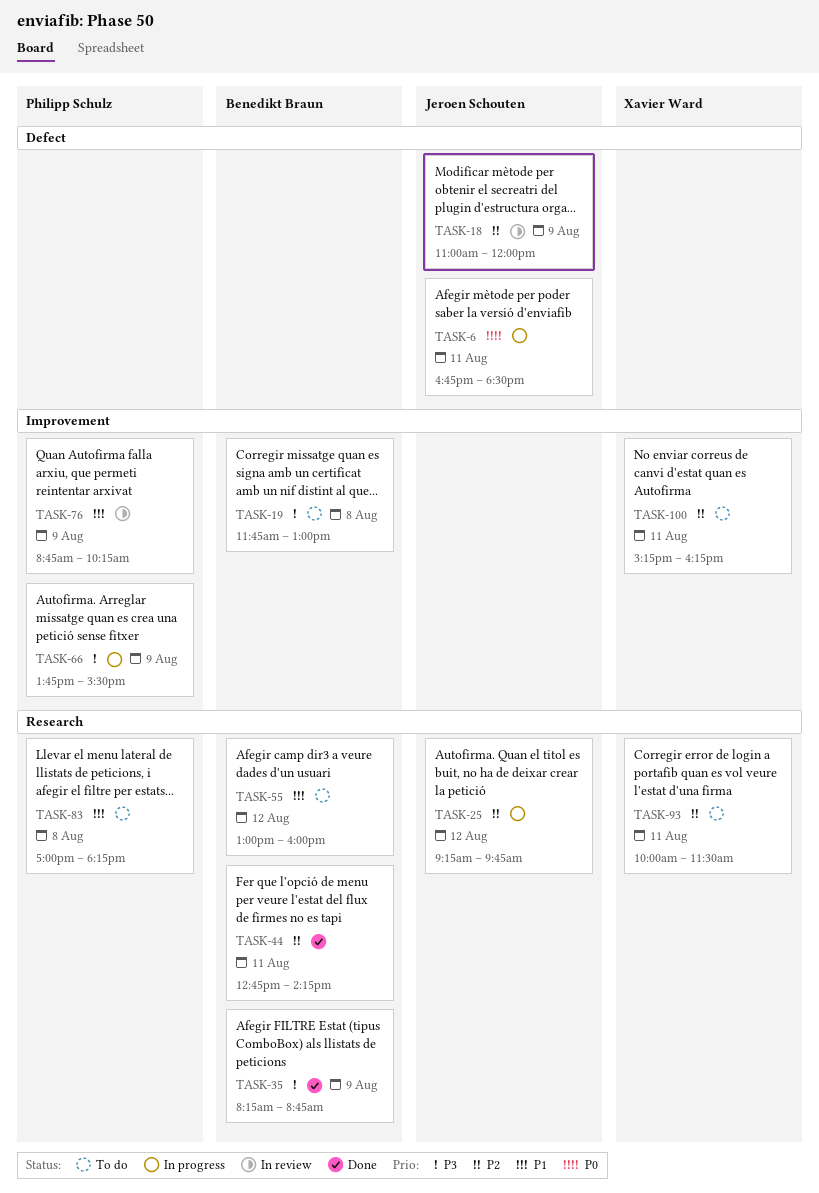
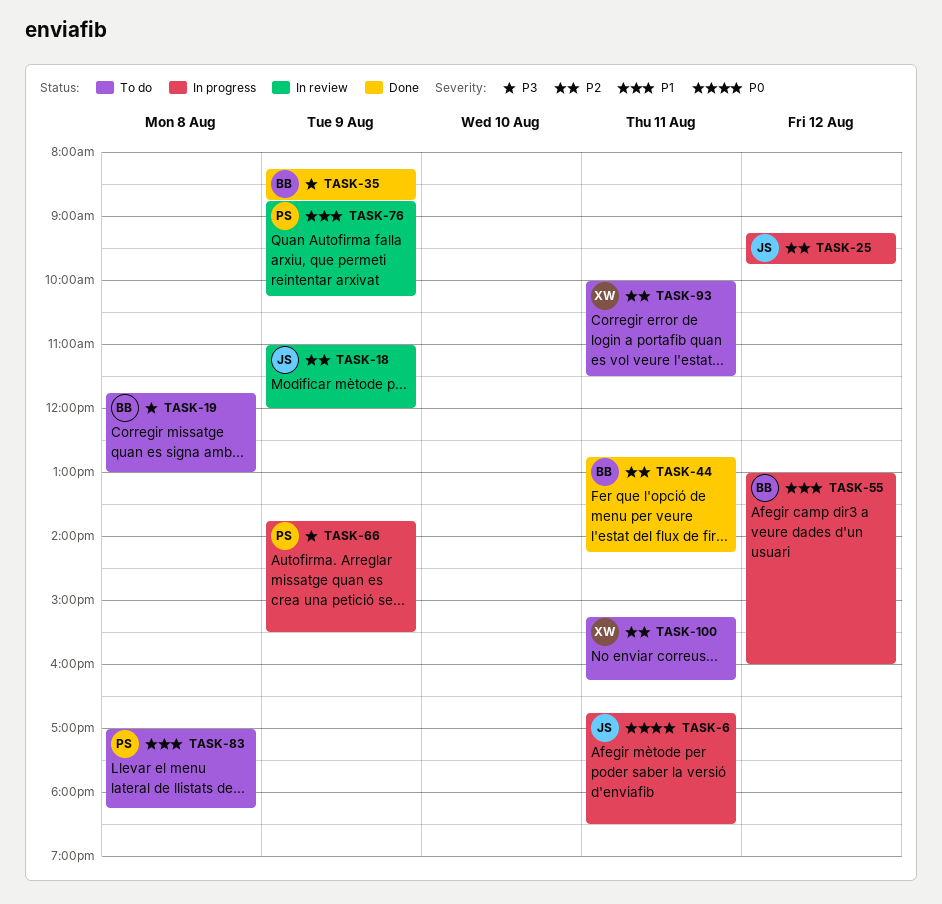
TASK-55, status: To do -> In progress

